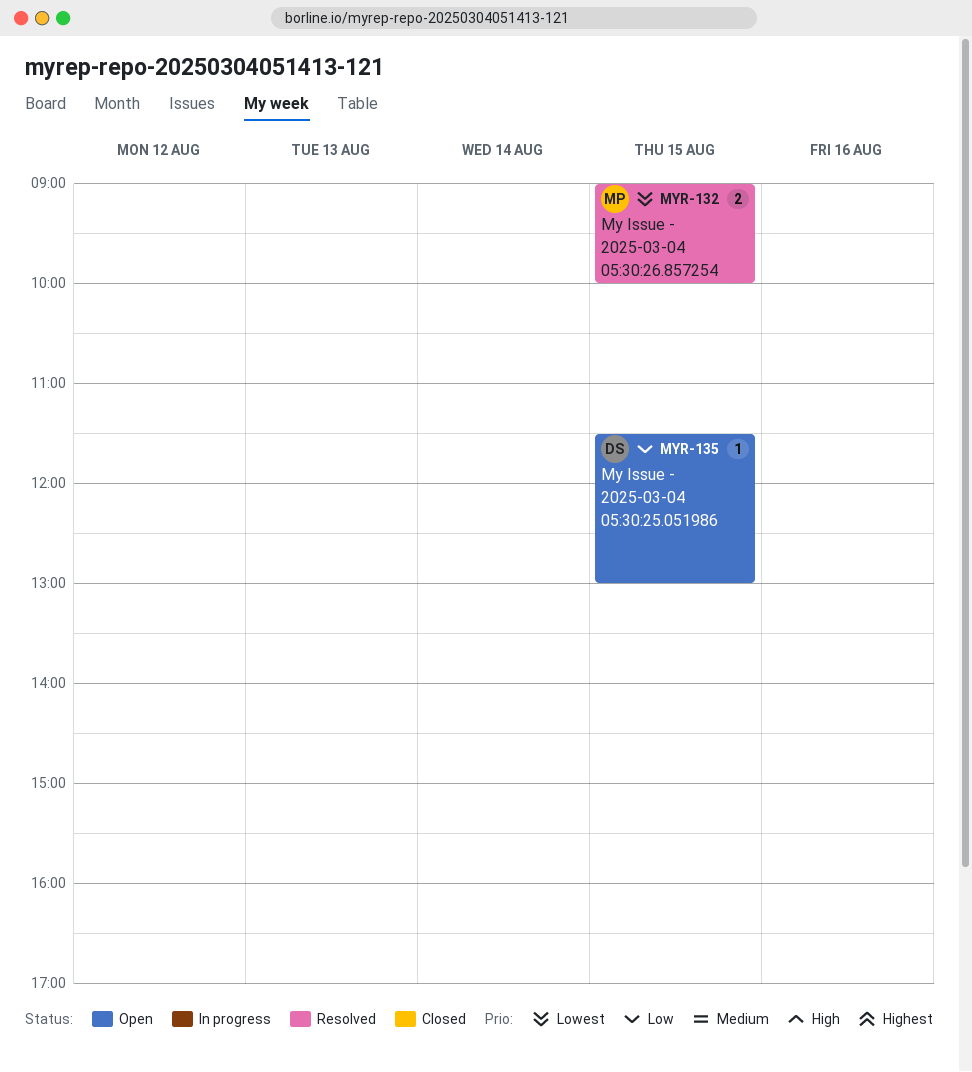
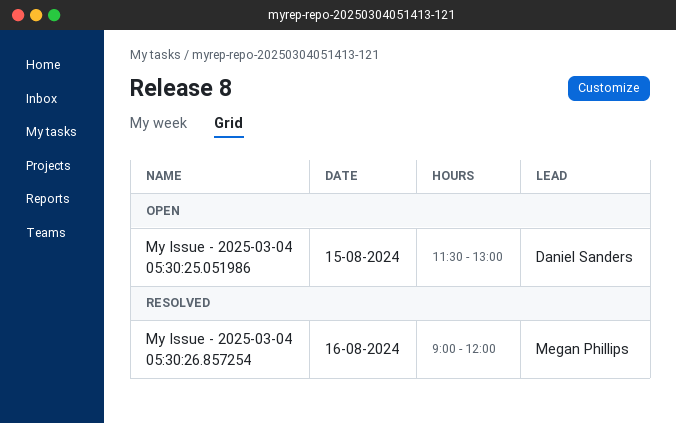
My Issue - 2025-03-04 05:30:26.857254, day: Aug 15 -> Aug 16
My Issue - 2025-03-04 05:30:26.857254, ends: 10:00 -> 12:00

